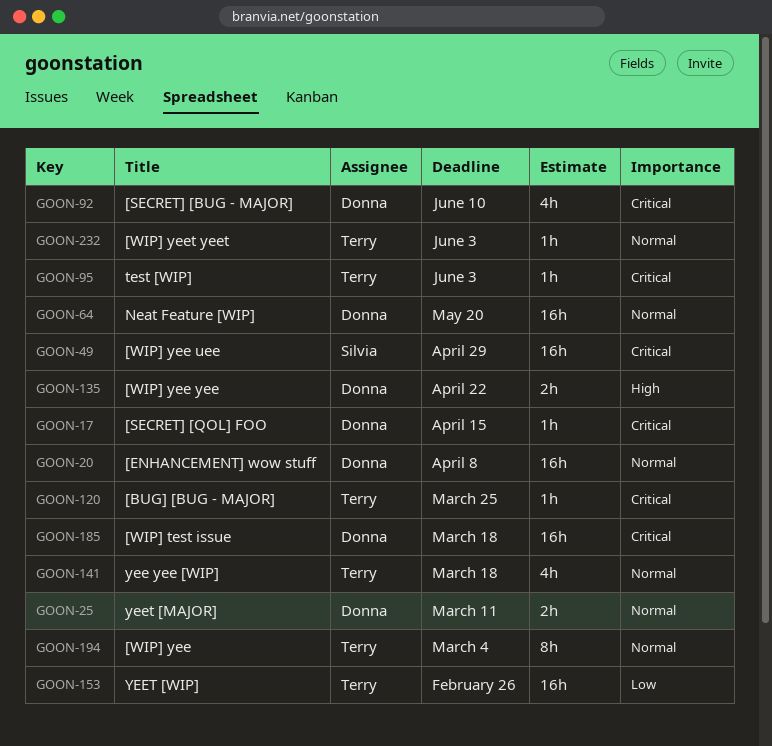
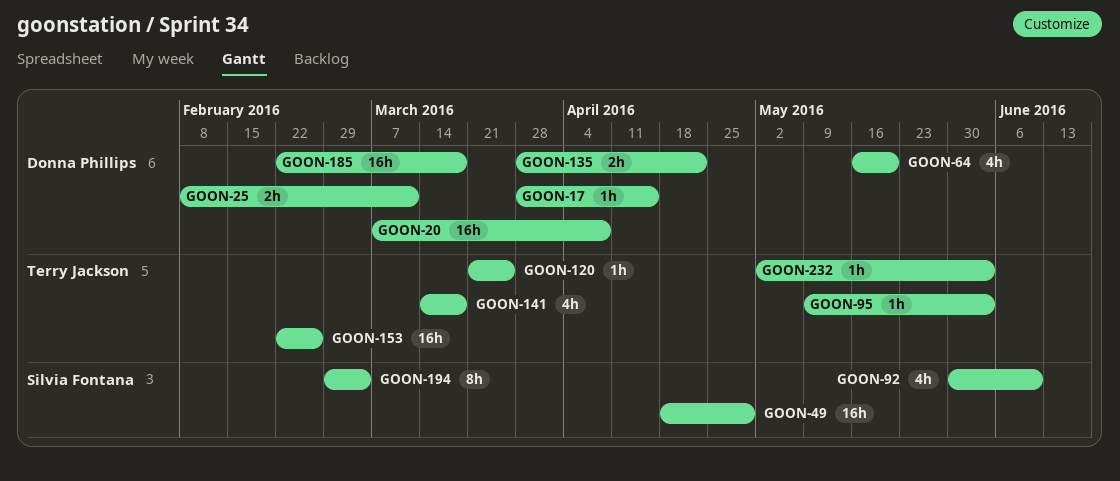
GOON-64, estimate: 16h -> 4h
GOON-92, owner: Donna Phillips -> Silvia Fontana
GOON-194, owner: Terry Jackson -> Silvia Fontana

